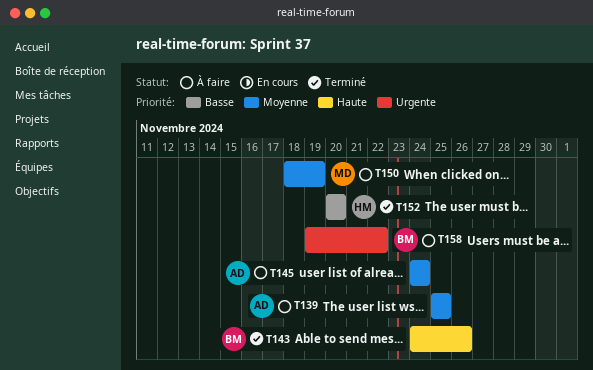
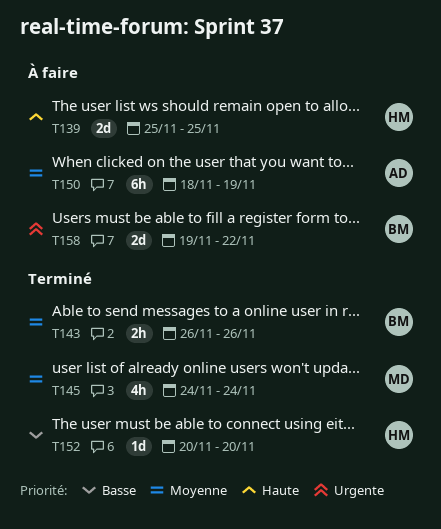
T139, owner: AD -> HM
T139, priority: Moyenne -> Haute
T143, priority: Haute -> Moyenne
T143, start: Nov 24 -> Nov 26
T145, status: À faire -> Terminé
T145, owner: AD -> MD
T150, owner: MD -> AD

